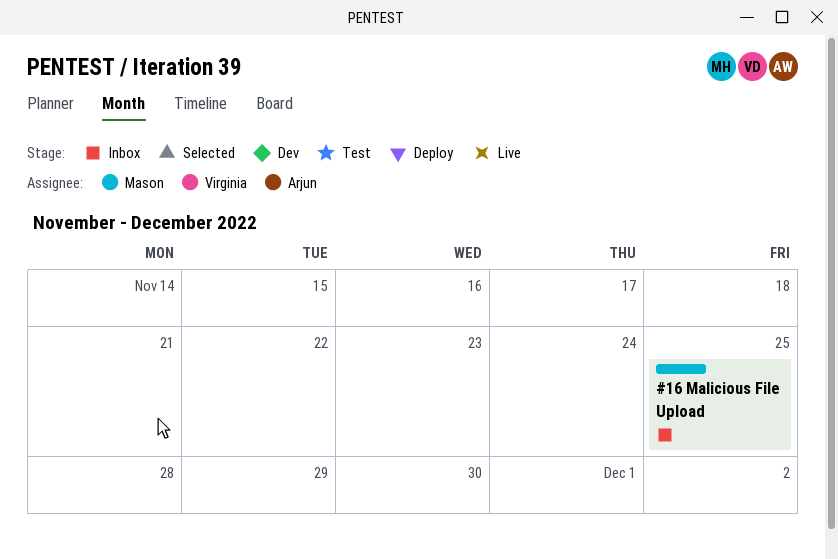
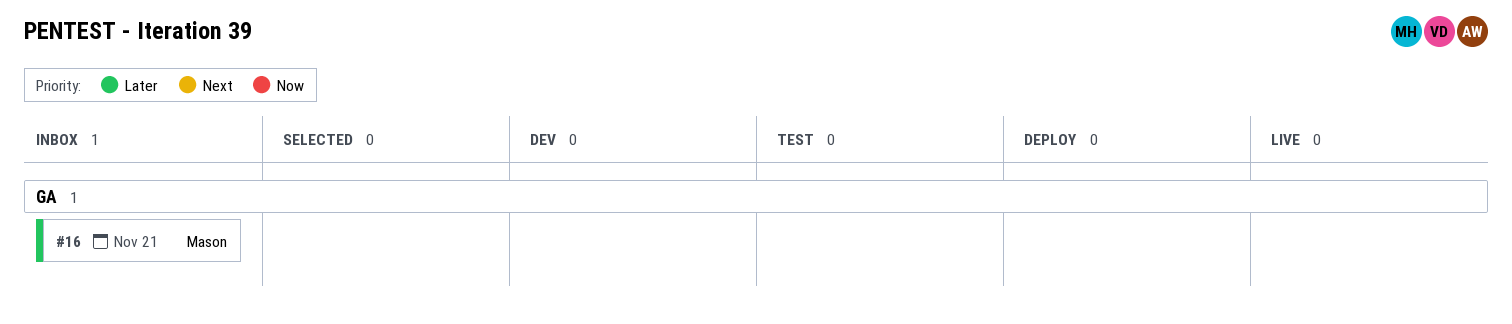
#16, due: Nov 25 -> Nov 21

